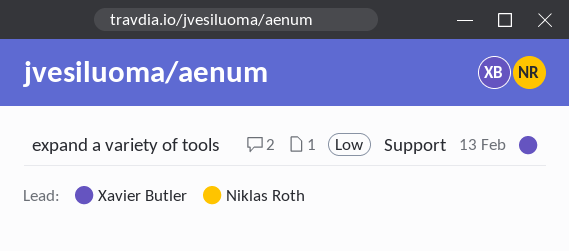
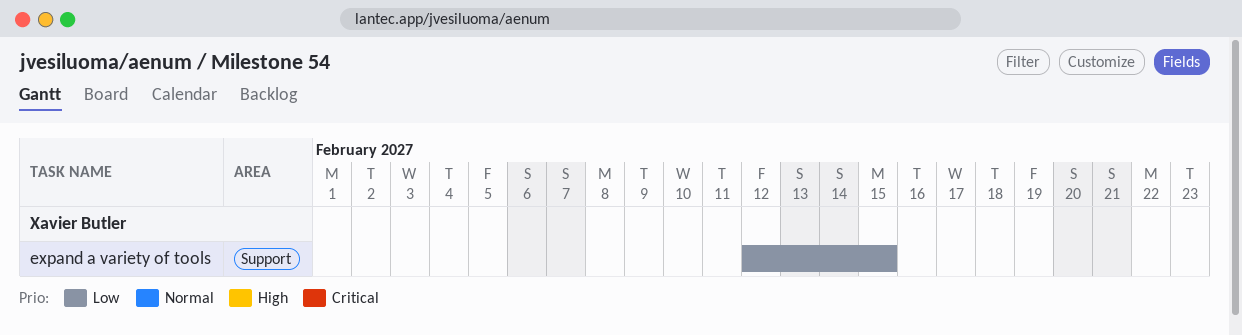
expand a variety of tools, due: Feb 13 -> Feb 15

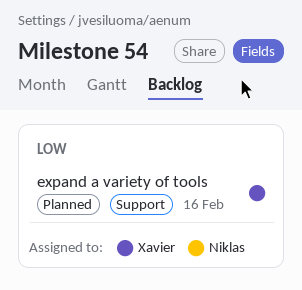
expand a variety of tools, due: Feb 15 -> Feb 16

